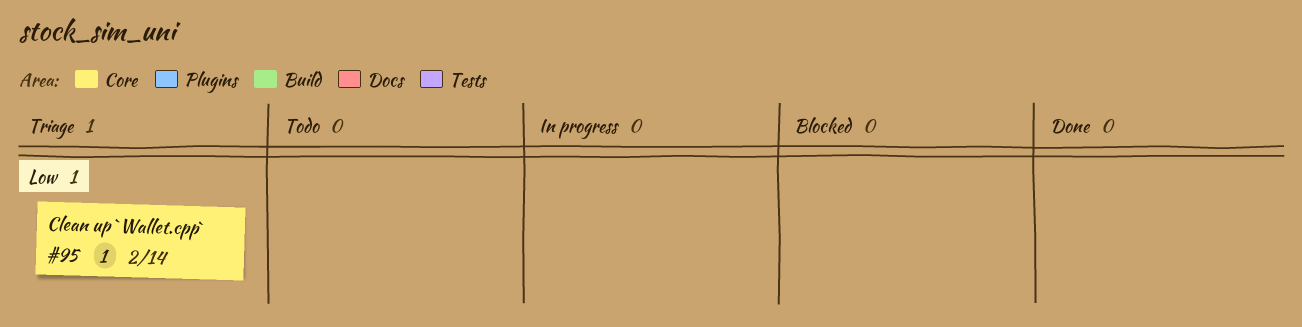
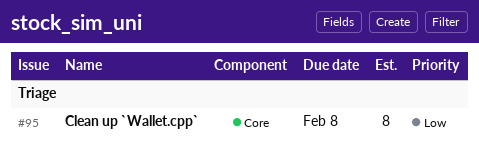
#95, estimate: 1 -> 8
#95, due: Feb 14 -> Feb 8

